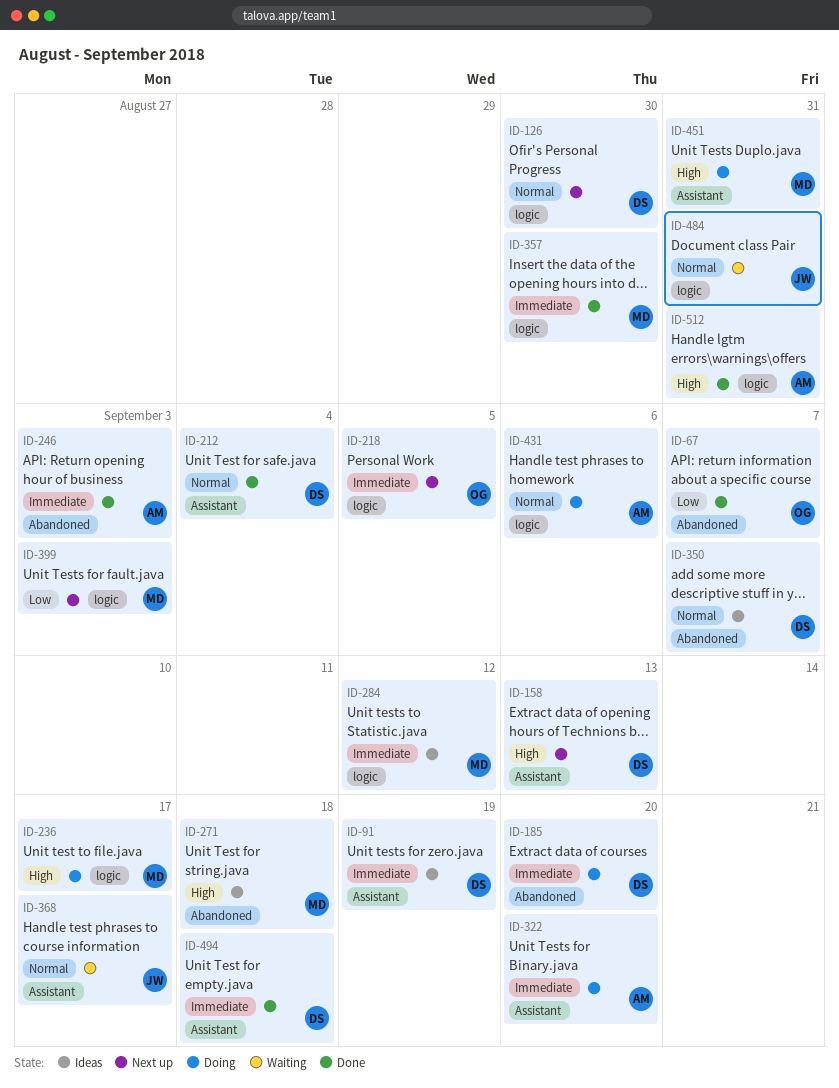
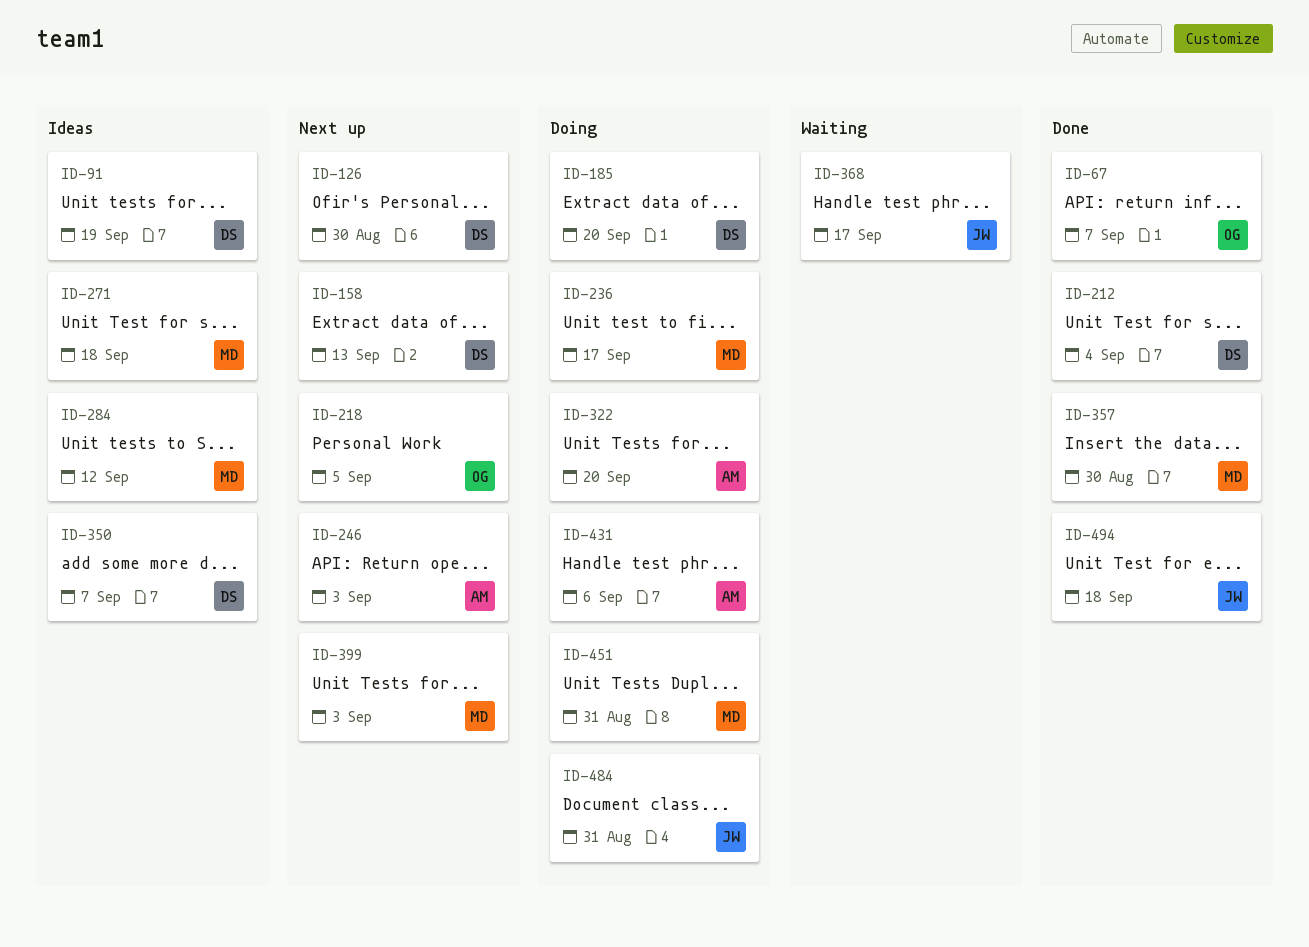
ID-246, status: Done -> Next up
ID-484, status: Waiting -> Doing
ID-494, owner: DS -> JW
ID-512: present -> none

